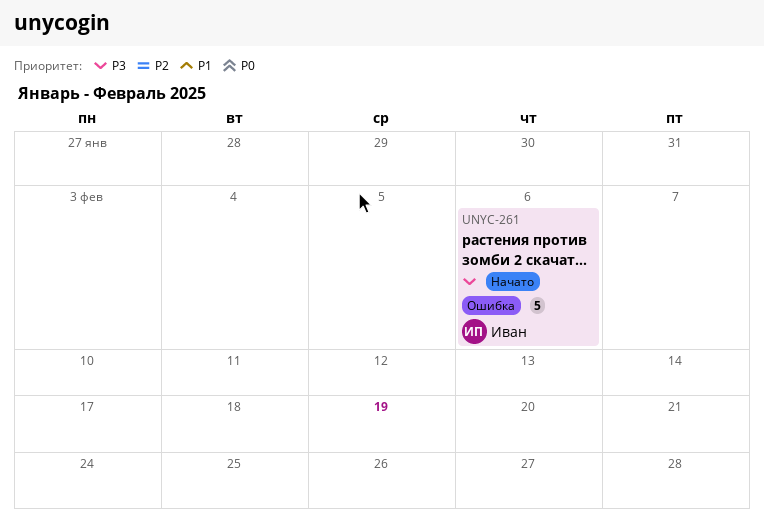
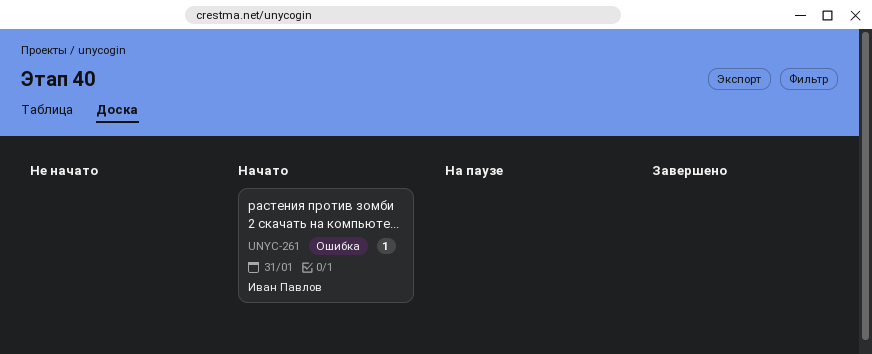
UNYC-261, estimate: 5 -> 1
UNYC-261, due: Feb 6 -> Jan 31

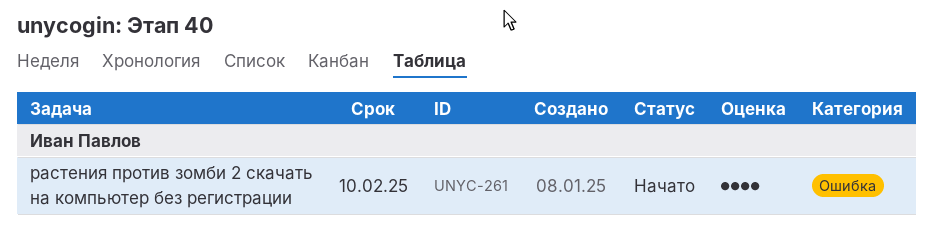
UNYC-261, estimate: 1 -> 4
UNYC-261, due: Jan 31 -> Feb 10

